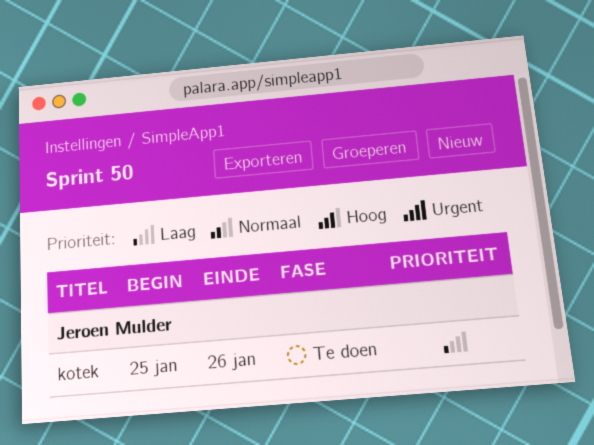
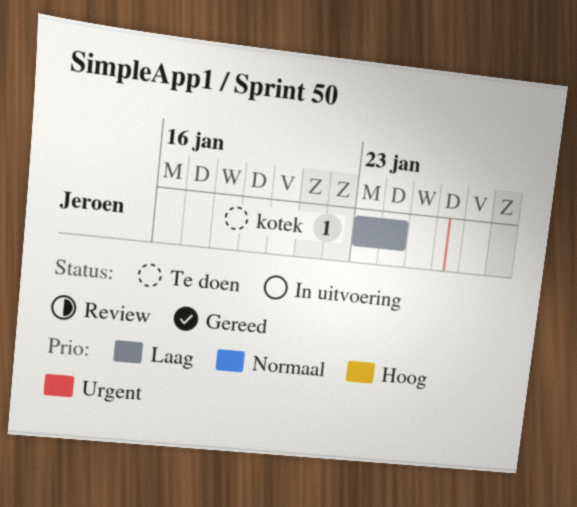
kotek, start: Jan 25 -> Jan 23
kotek, due: Jan 26 -> Jan 24

